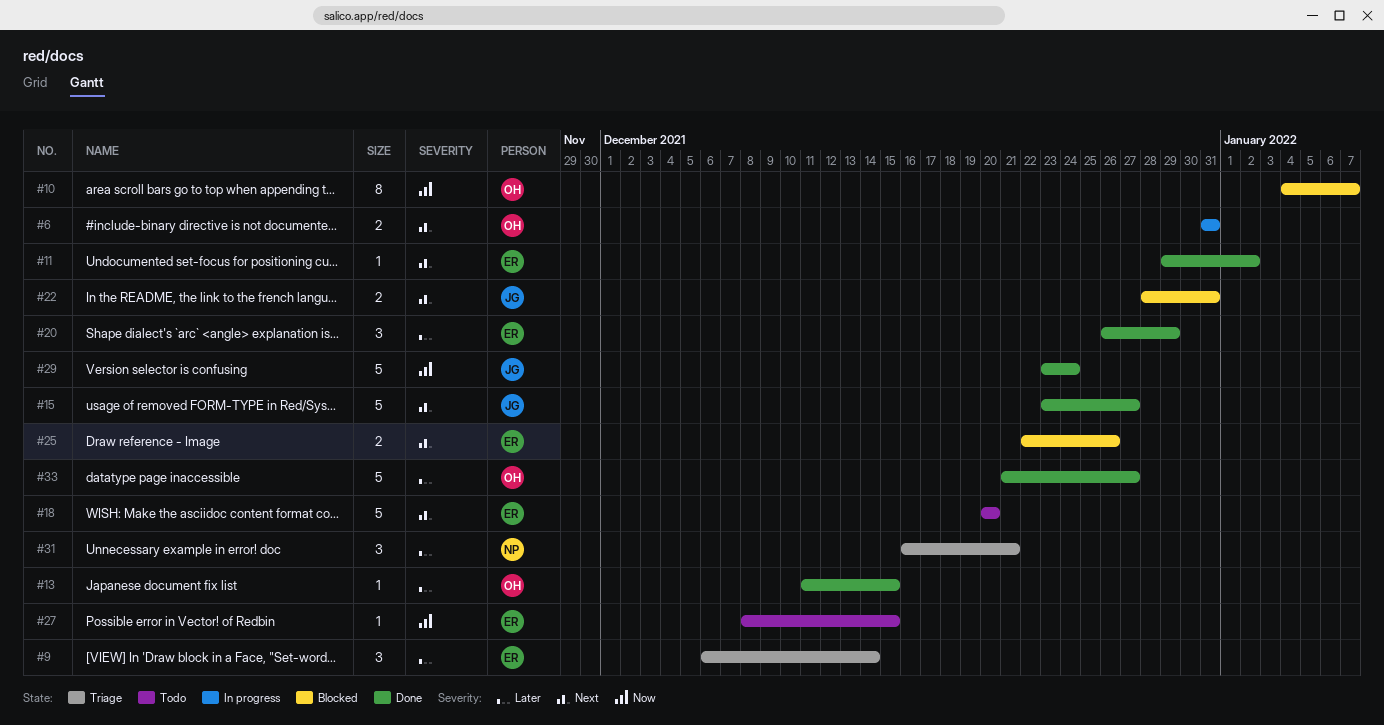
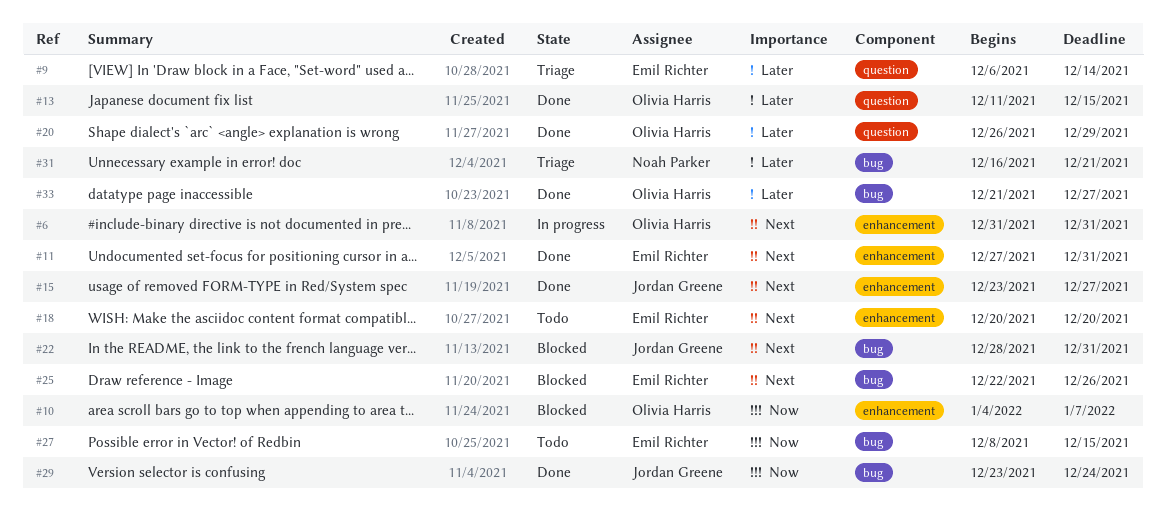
#11, start: Dec 29 -> Dec 27
#11, due: Jan 2 -> Dec 31
#20, owner: Emil Richter -> Olivia Harris

